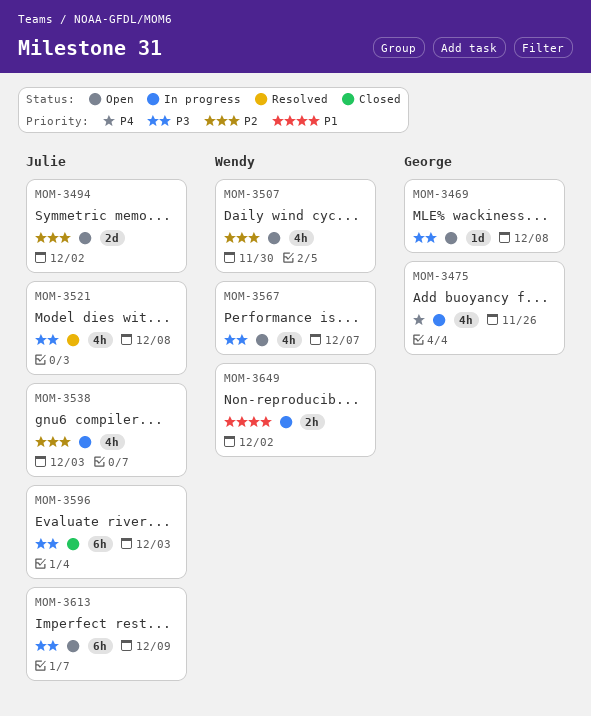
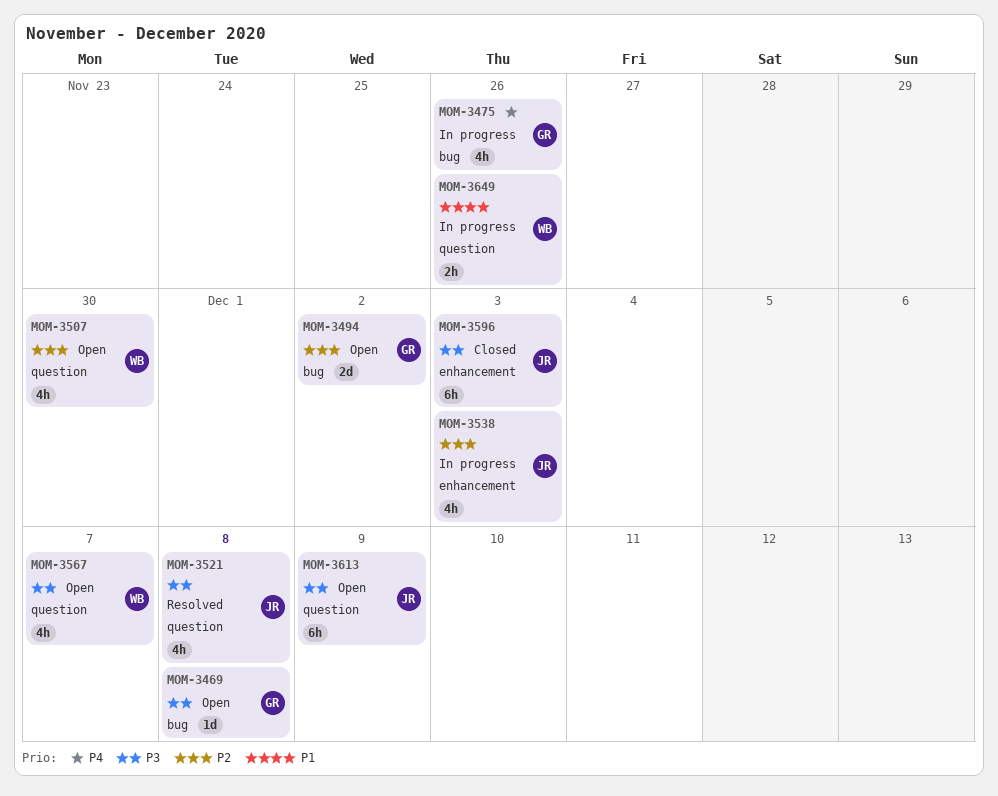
MOM-3494, owner: Julie -> George
MOM-3649, due: Dec 2 -> Nov 26

